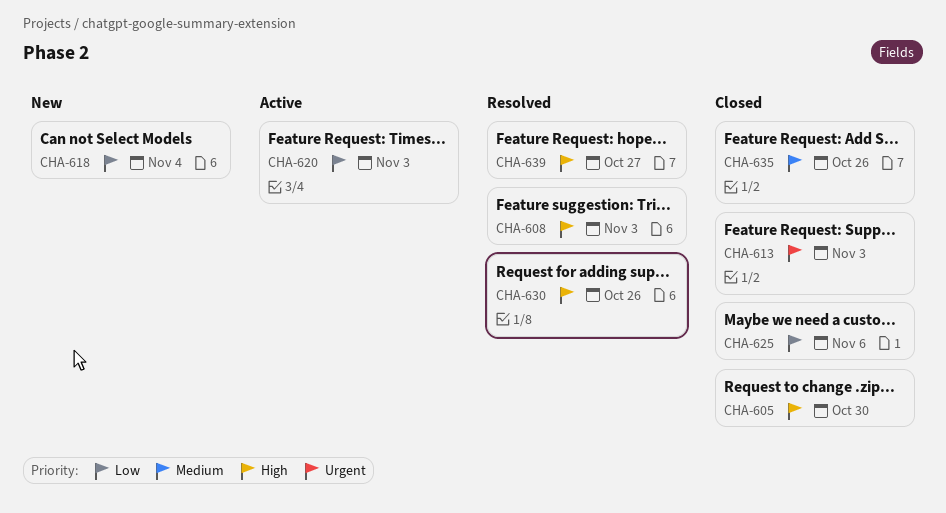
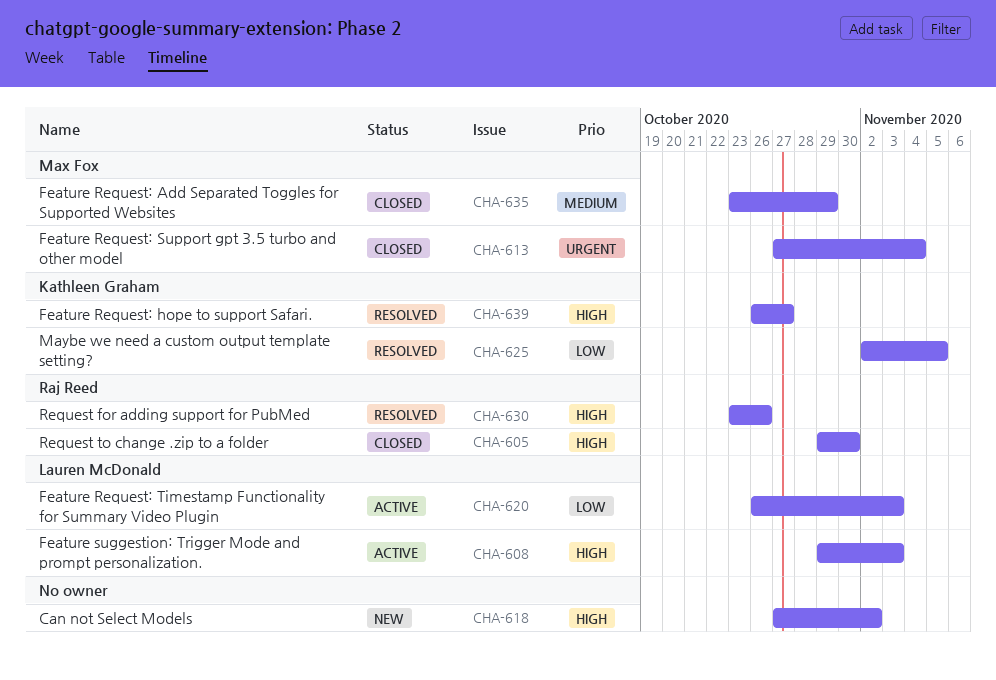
CHA-608, status: Resolved -> Active
CHA-613, due: Nov 3 -> Nov 4
CHA-618, priority: Low -> High
CHA-618, due: Nov 4 -> Nov 2
CHA-625, status: Closed -> Resolved
CHA-625, due: Nov 6 -> Nov 5
CHA-635, due: Oct 26 -> Oct 29

